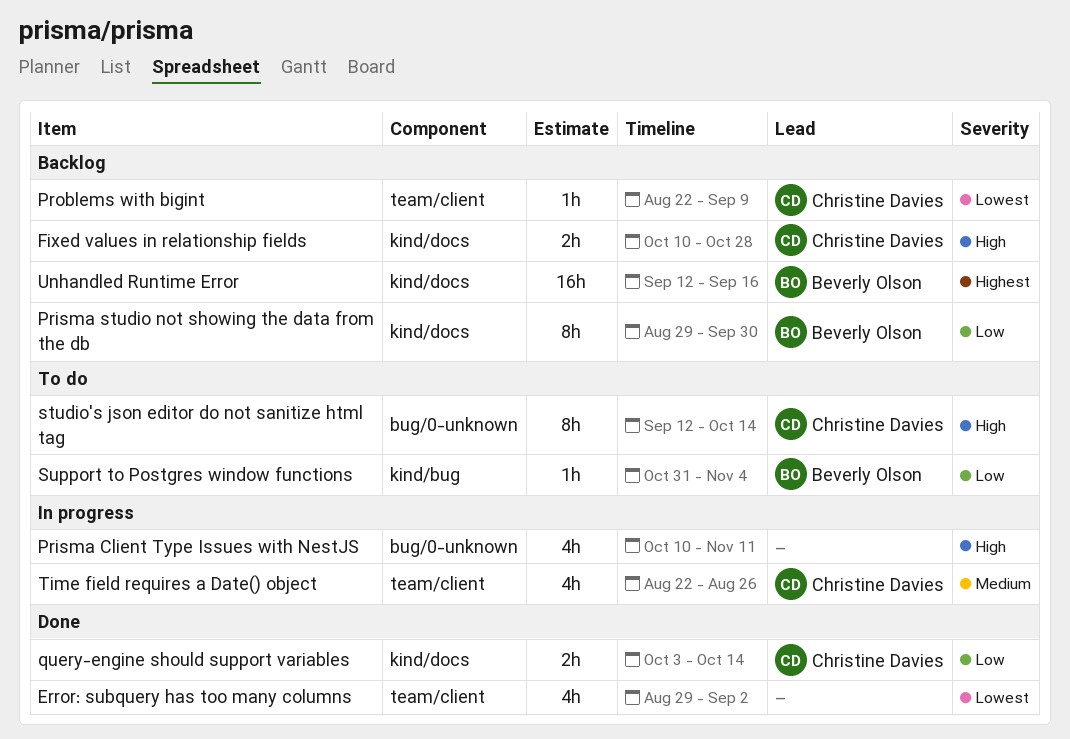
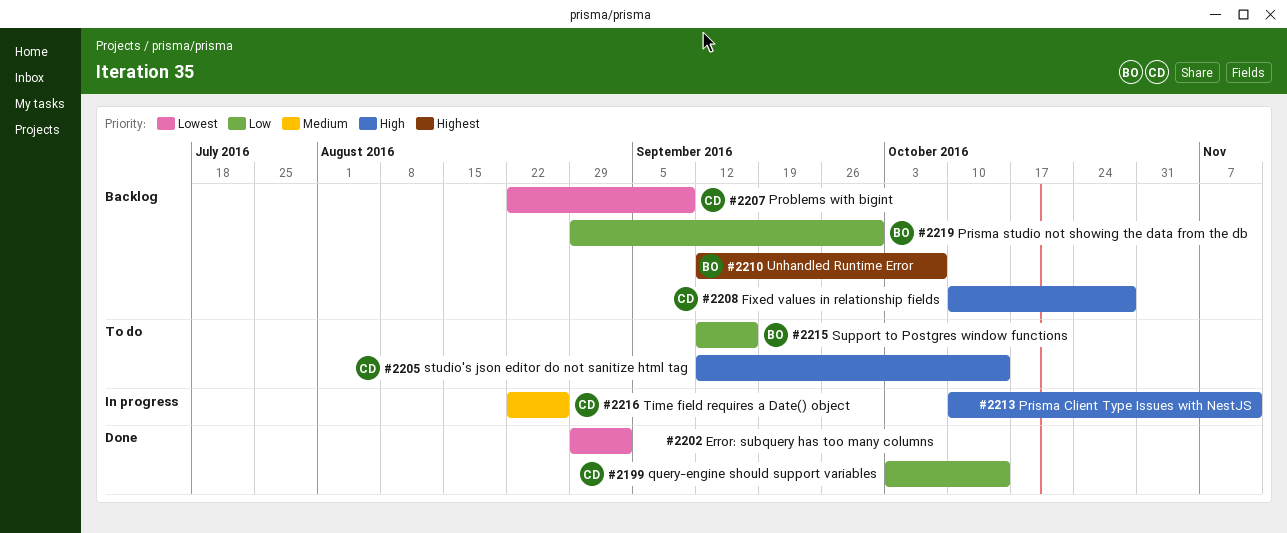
Support to Postgres window functions, start: Oct 31 -> Sep 12
Support to Postgres window functions, due: Nov 4 -> Sep 16
Unhandled Runtime Error, due: Sep 16 -> Oct 7

